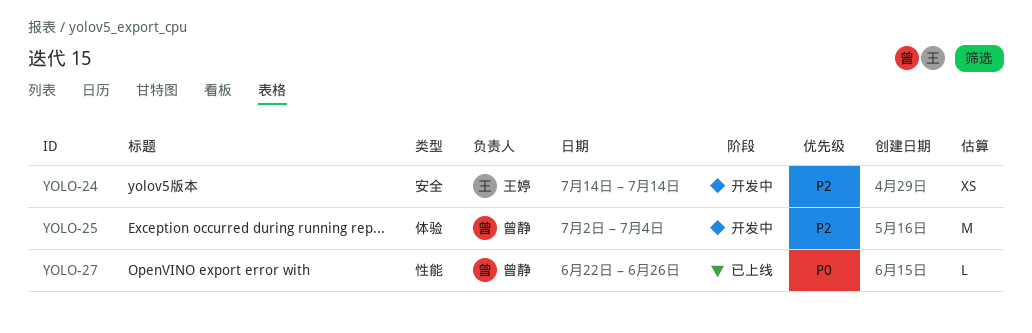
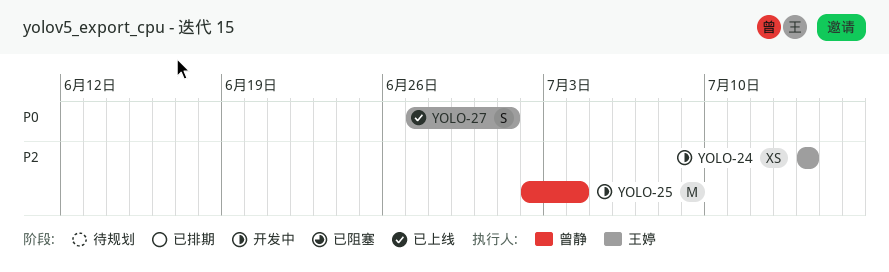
YOLO-27, owner: 曾静 -> 王婷
YOLO-27, estimate: L -> S
YOLO-27, start: Jun 22 -> Jun 27
YOLO-27, due: Jun 26 -> Jul 1

